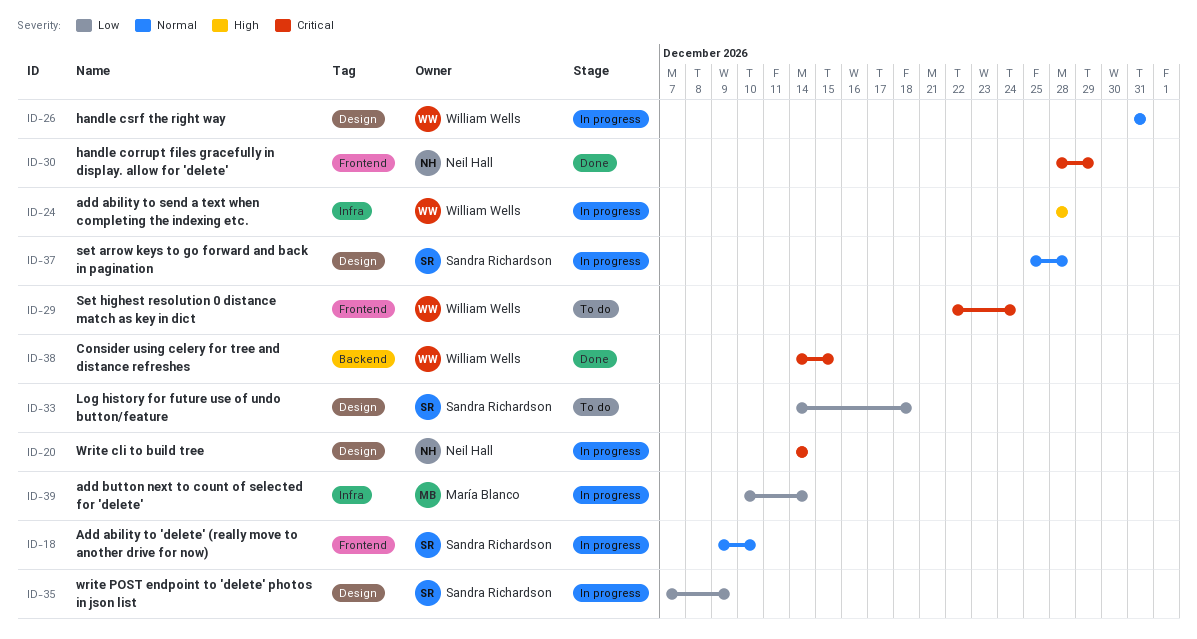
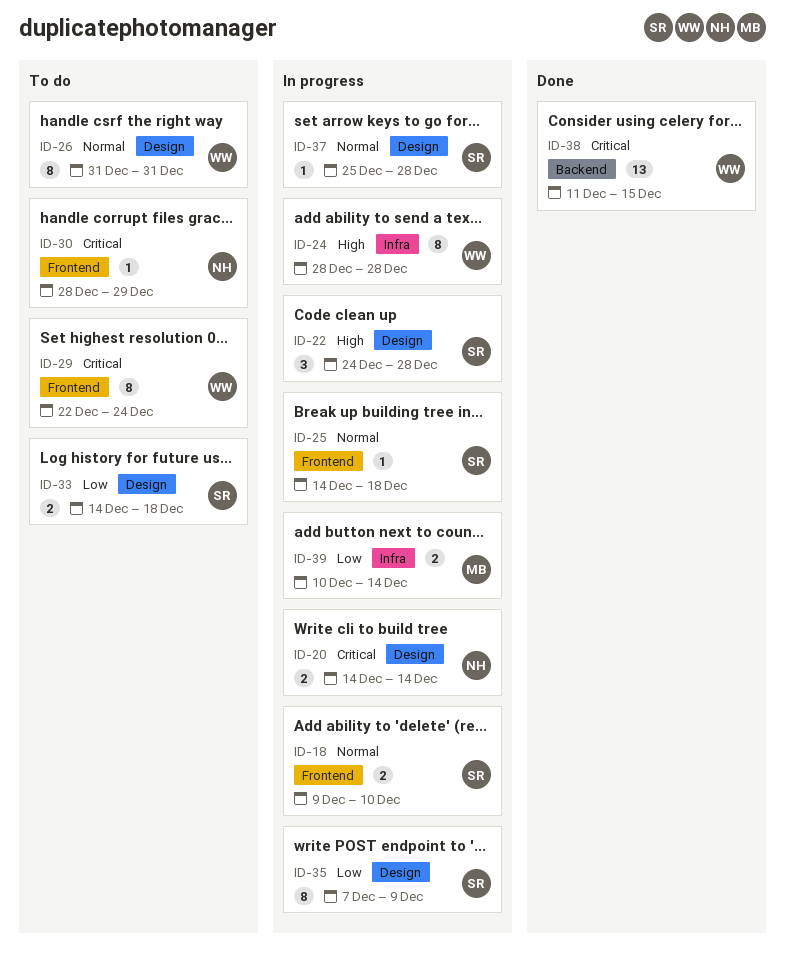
ID-22: none -> present
ID-25: none -> present
ID-26, status: In progress -> To do
ID-30, status: Done -> To do
ID-38, start: Dec 14 -> Dec 11

